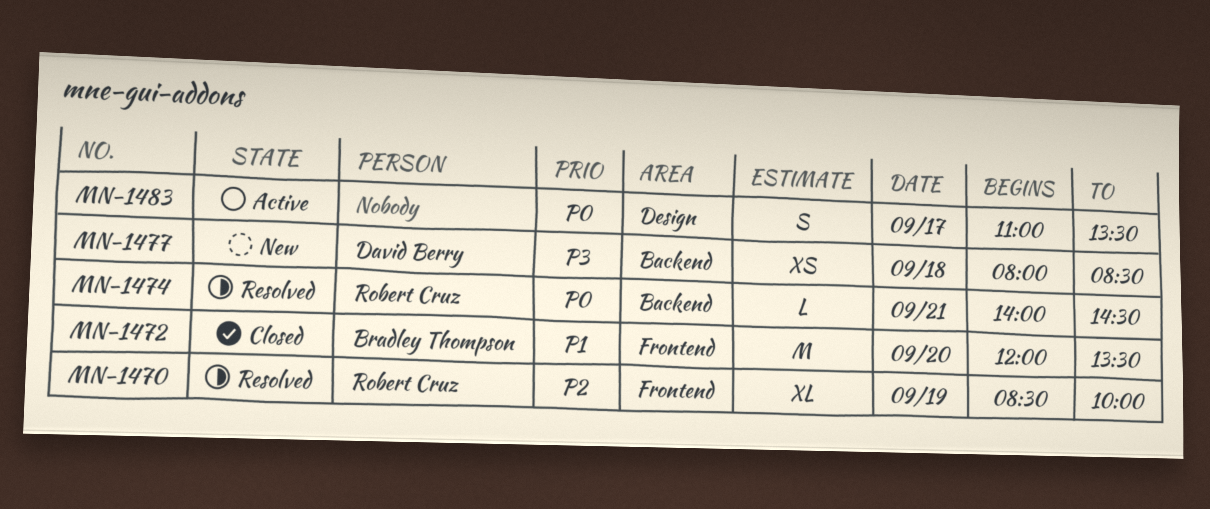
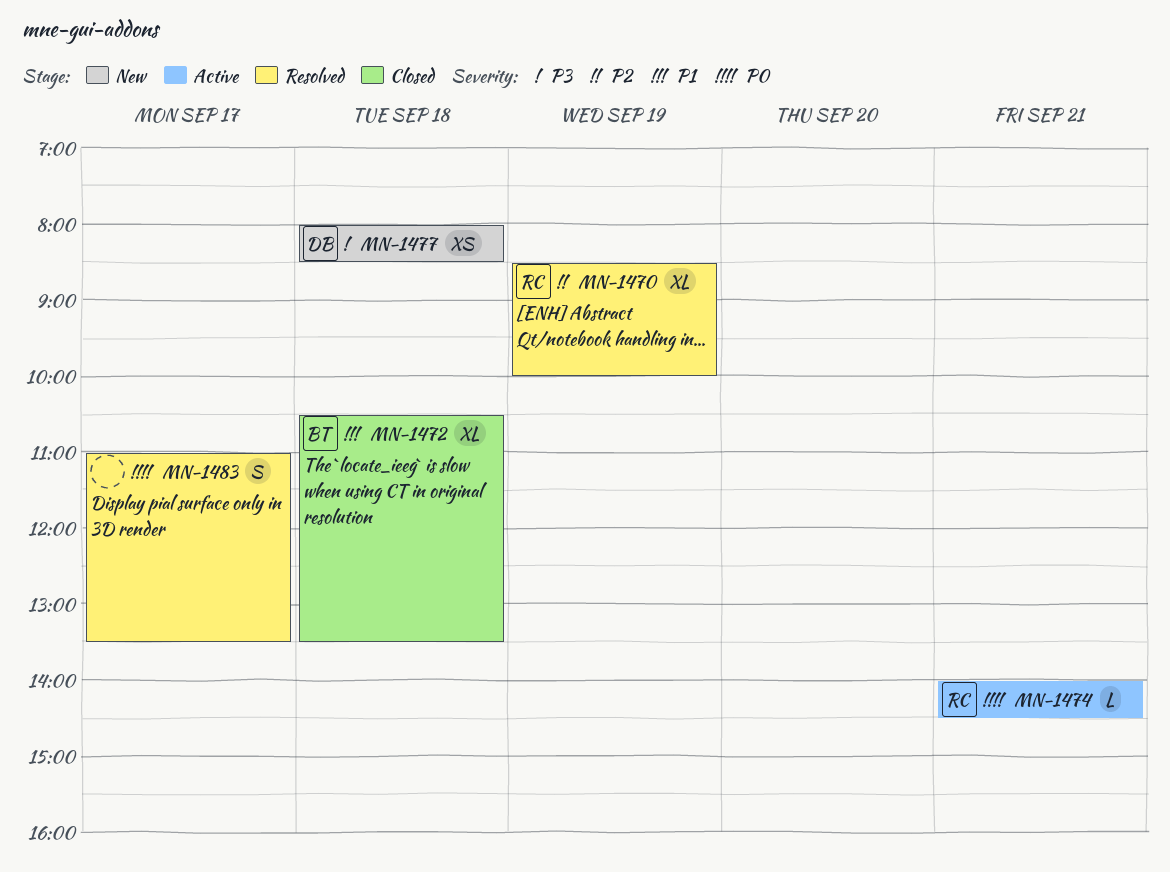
MN-1472, estimate: M -> XL
MN-1472, day: Sep 20 -> Sep 18
MN-1472, begins: 12:00 -> 10:30
MN-1474, status: Resolved -> Active
MN-1483, status: Active -> Resolved

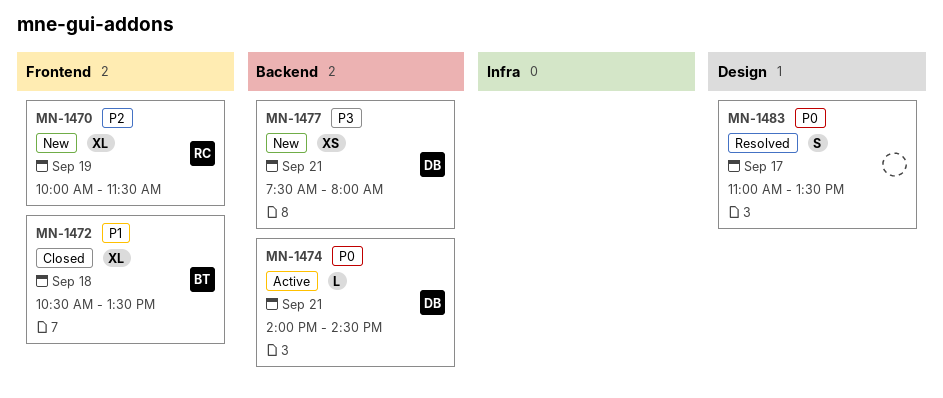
MN-1470, status: Resolved -> New
MN-1470, begins: 08:30 -> 10:00
MN-1470, ends: 10:00 -> 11:30
MN-1474, owner: RC -> DB
MN-1477, day: Sep 18 -> Sep 21
MN-1477, begins: 08:00 -> 07:30
MN-1477, ends: 08:30 -> 08:00

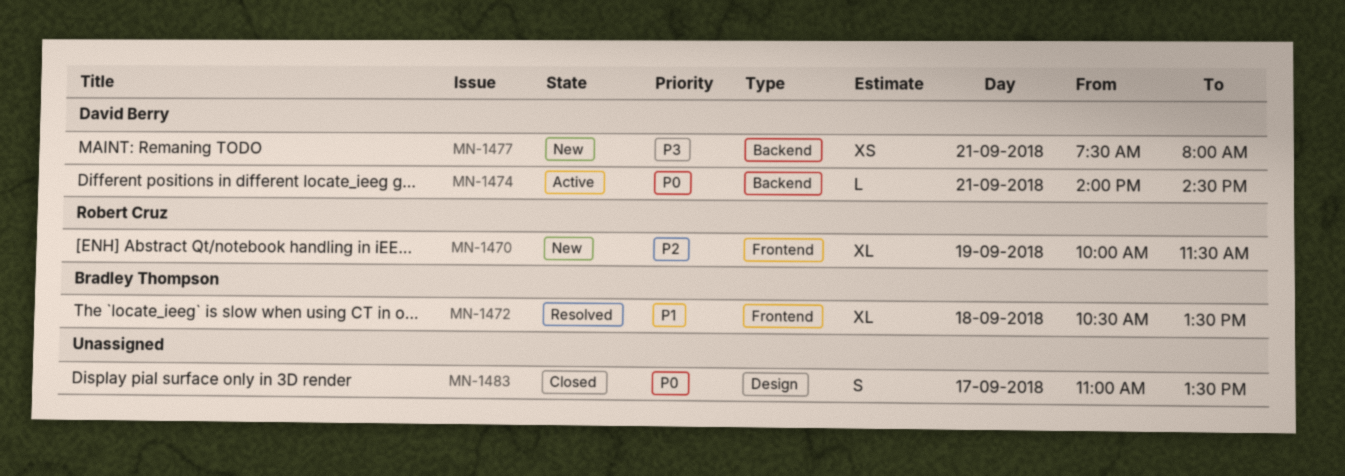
MN-1472, status: Closed -> Resolved
MN-1483, status: Resolved -> Closed

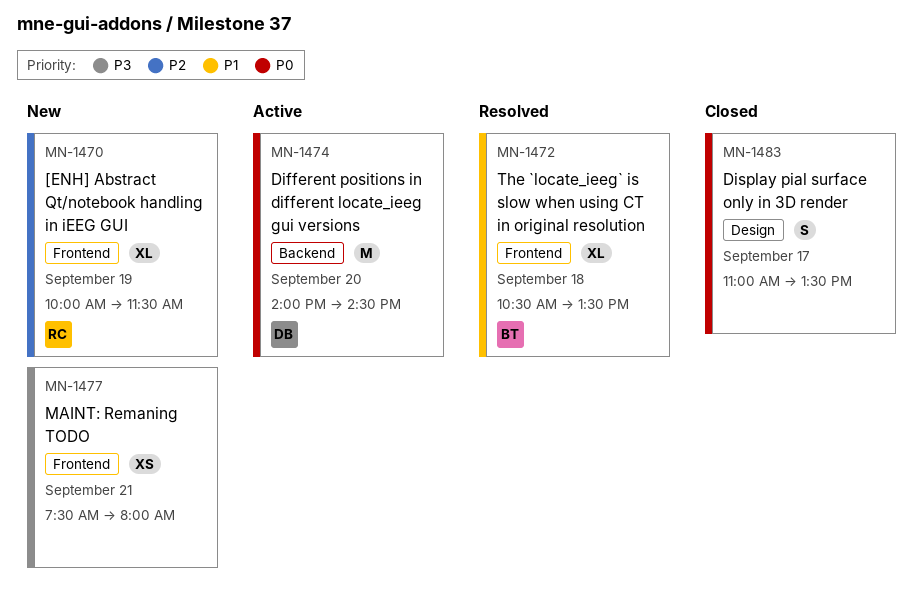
MN-1474, estimate: L -> M
MN-1474, day: Sep 21 -> Sep 20
MN-1477, owner: David Berry -> none
MN-1477, label: Backend -> Frontend

